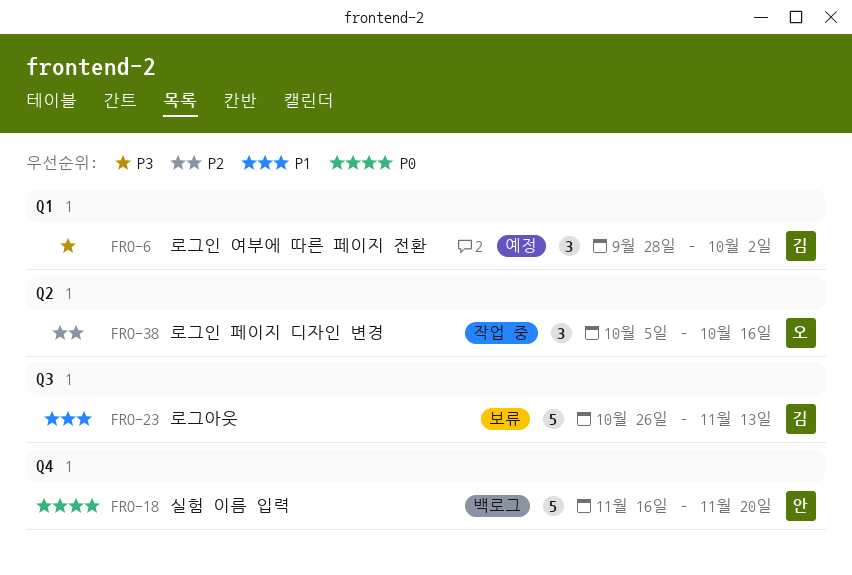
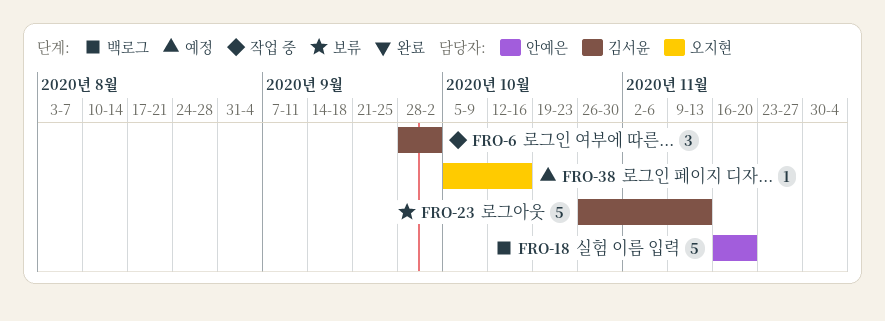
FRO-6, status: 예정 -> 작업 중
FRO-38, status: 작업 중 -> 예정
FRO-38, estimate: 3 -> 1

